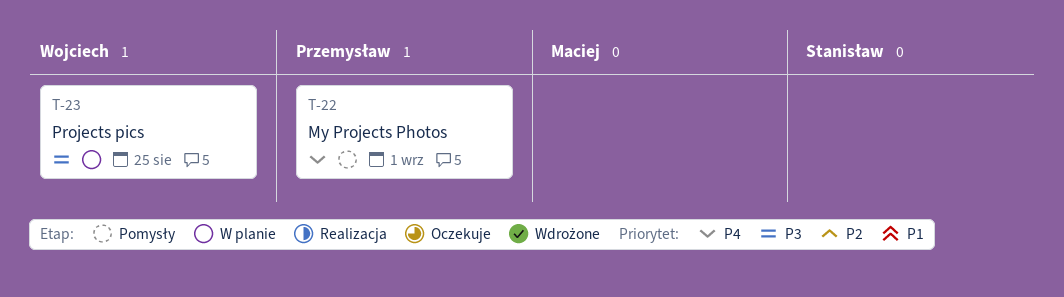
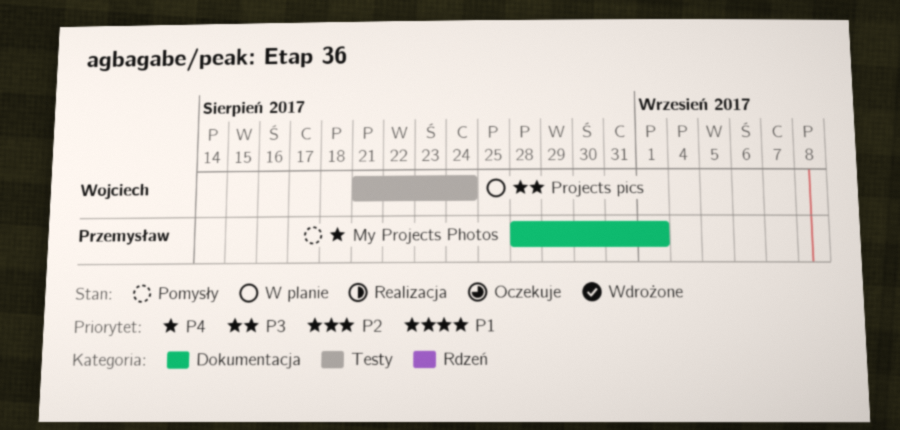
Projects pics, due: Aug 25 -> Aug 24

